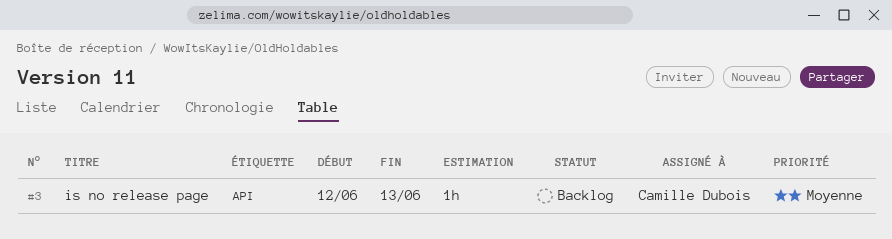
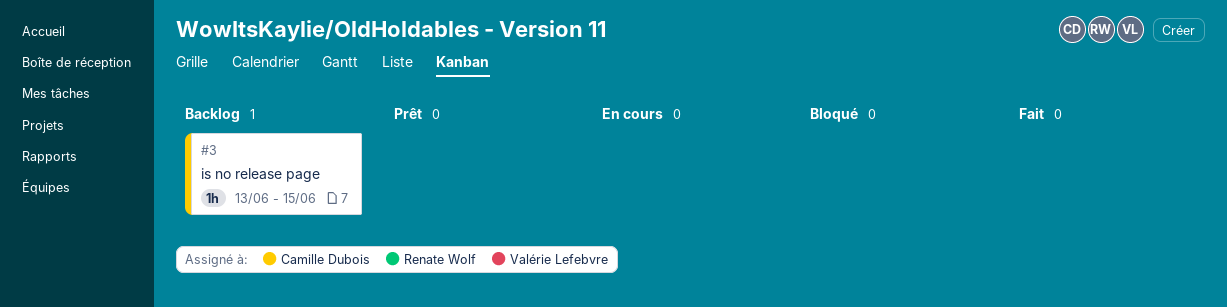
#3, start: Jun 12 -> Jun 13
#3, due: Jun 13 -> Jun 15

